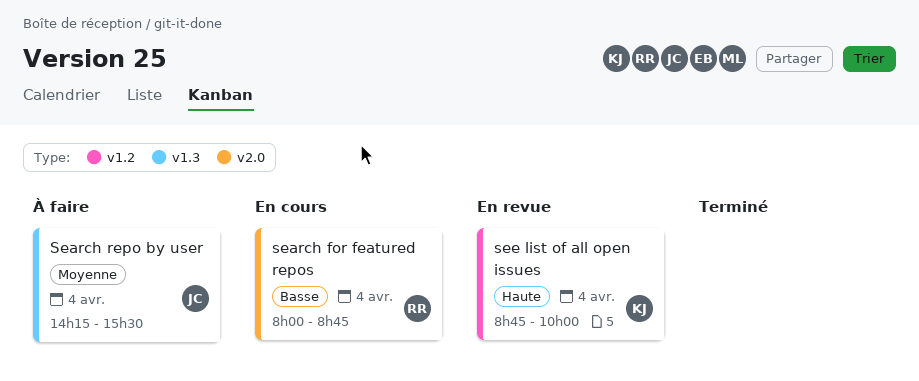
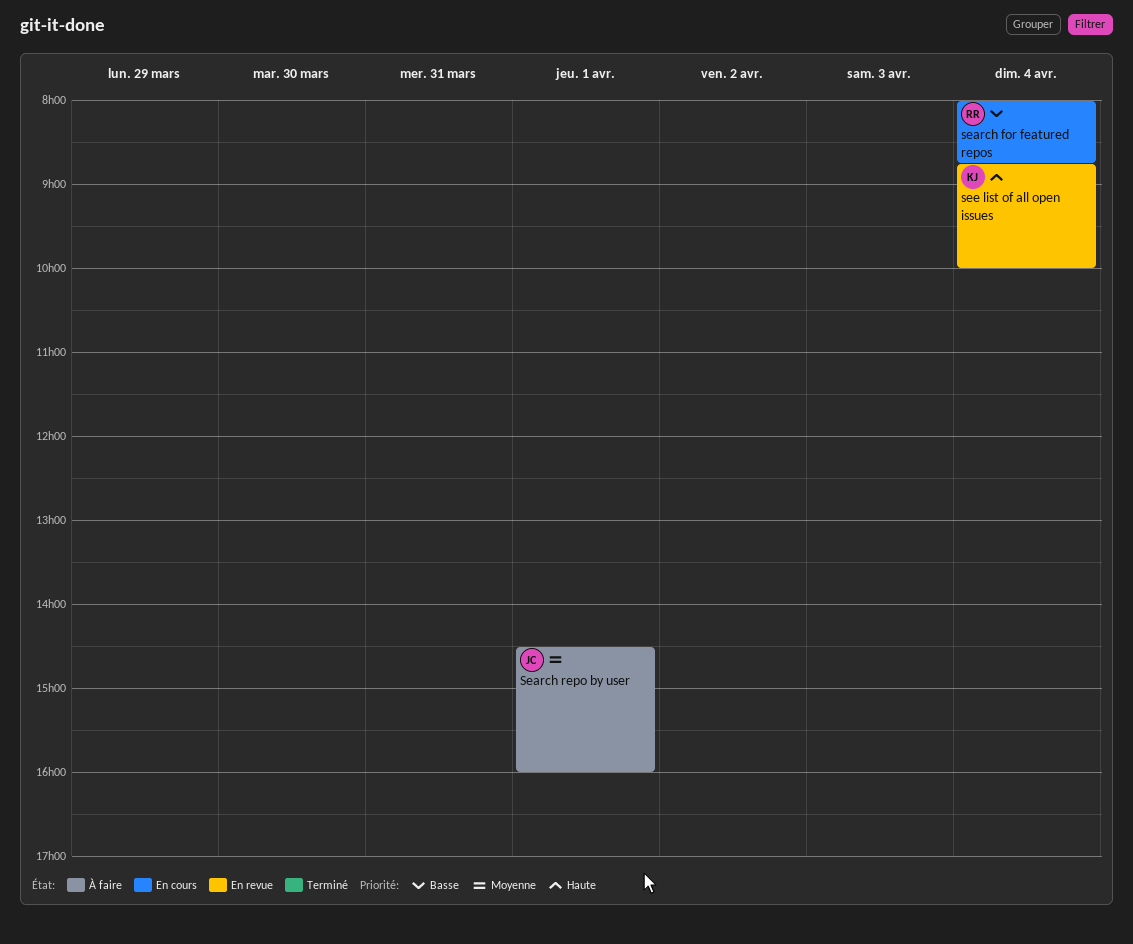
Search repo by user, day: Apr 4 -> Apr 1
Search repo by user, begins: 14:15 -> 14:30
Search repo by user, ends: 15:30 -> 16:00

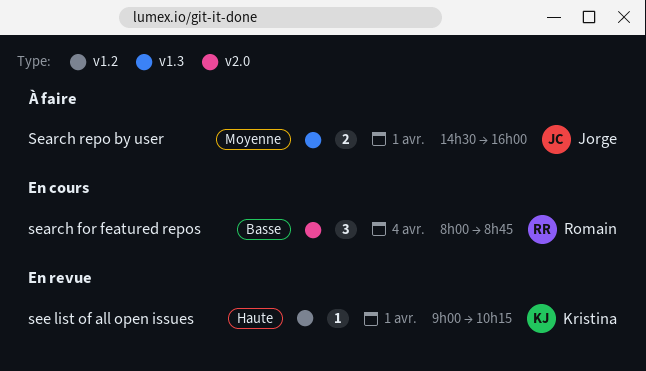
see list of all open issues, day: Apr 4 -> Apr 1
see list of all open issues, begins: 08:45 -> 09:00
see list of all open issues, ends: 10:00 -> 10:15

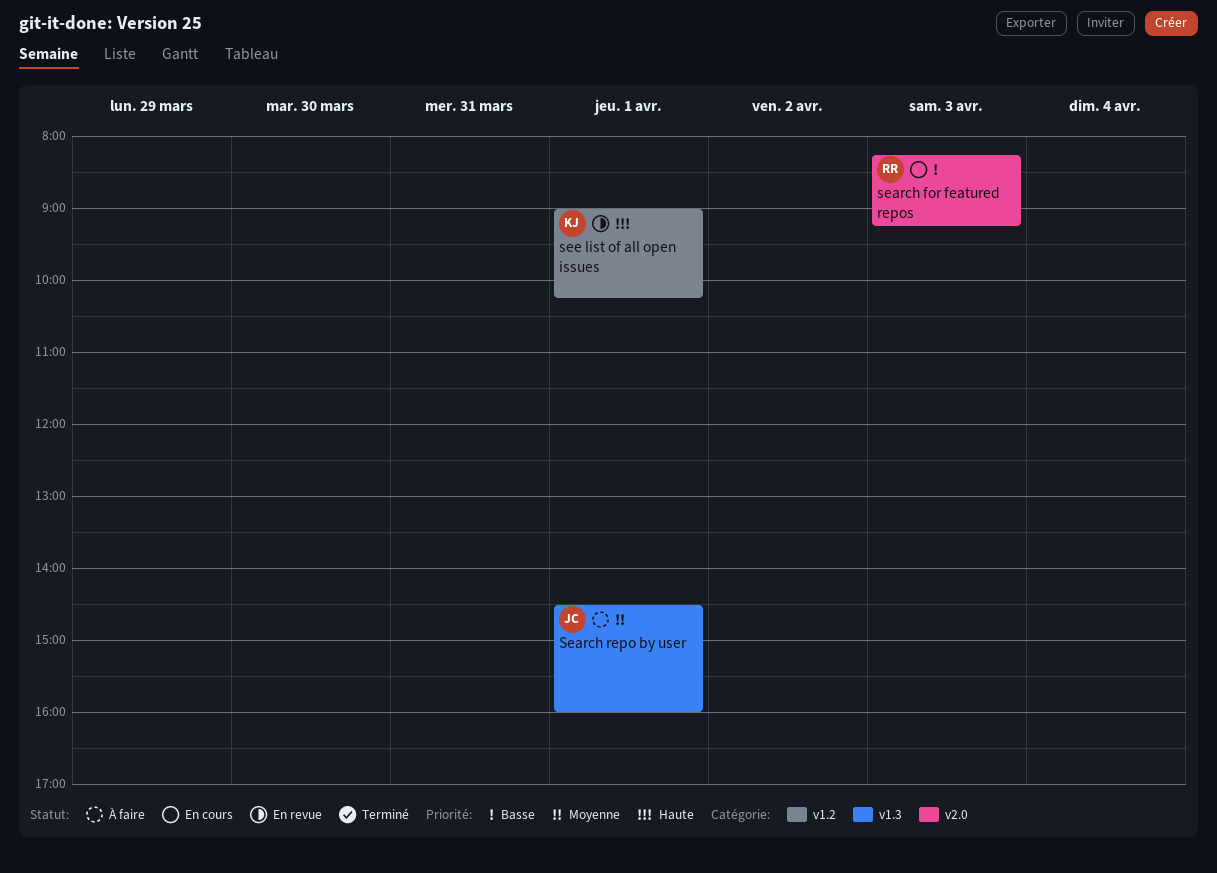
search for featured repos, day: Apr 4 -> Apr 3
search for featured repos, begins: 08:00 -> 08:15
search for featured repos, ends: 08:45 -> 09:15

